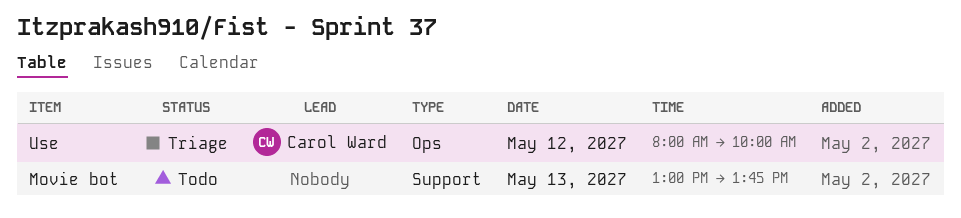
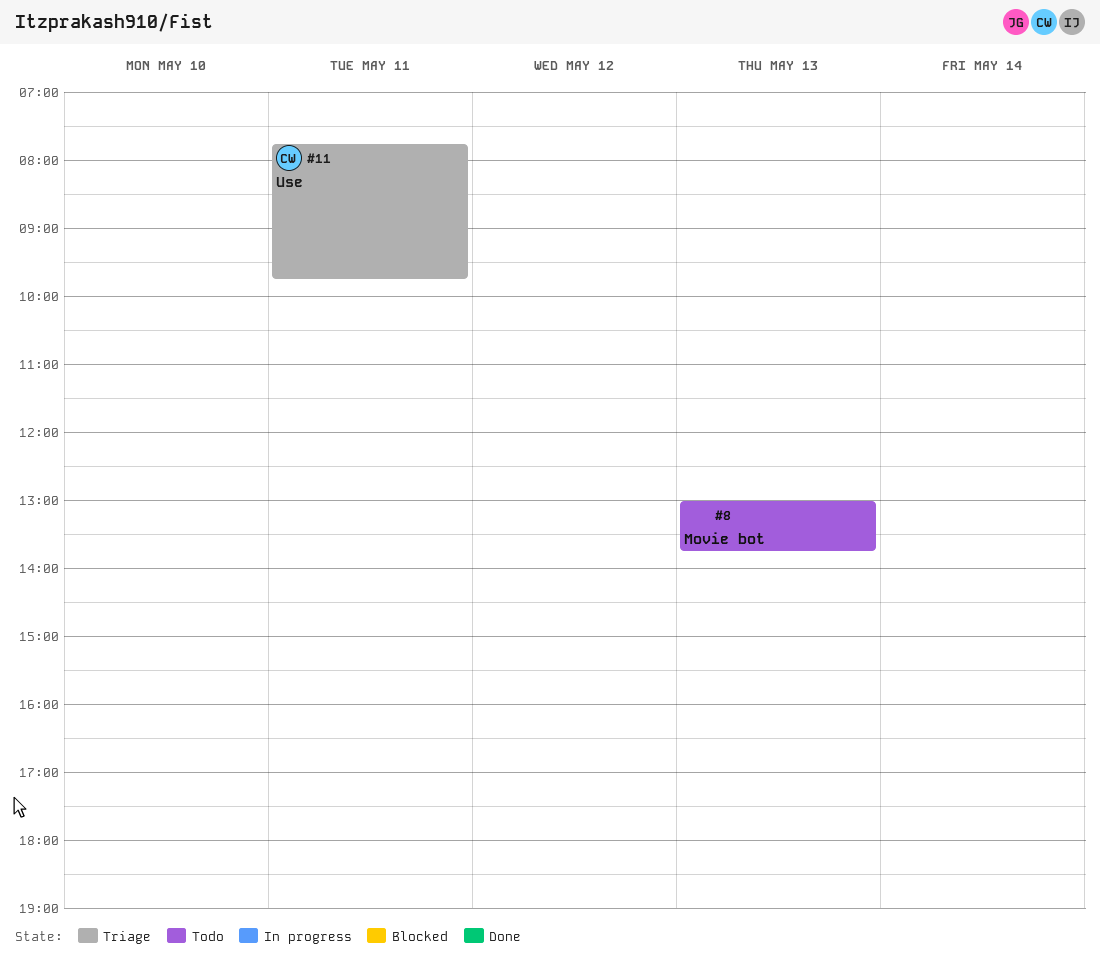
Use, day: May 12 -> May 11
Use, begins: 08:00 -> 07:45
Use, ends: 10:00 -> 09:45

